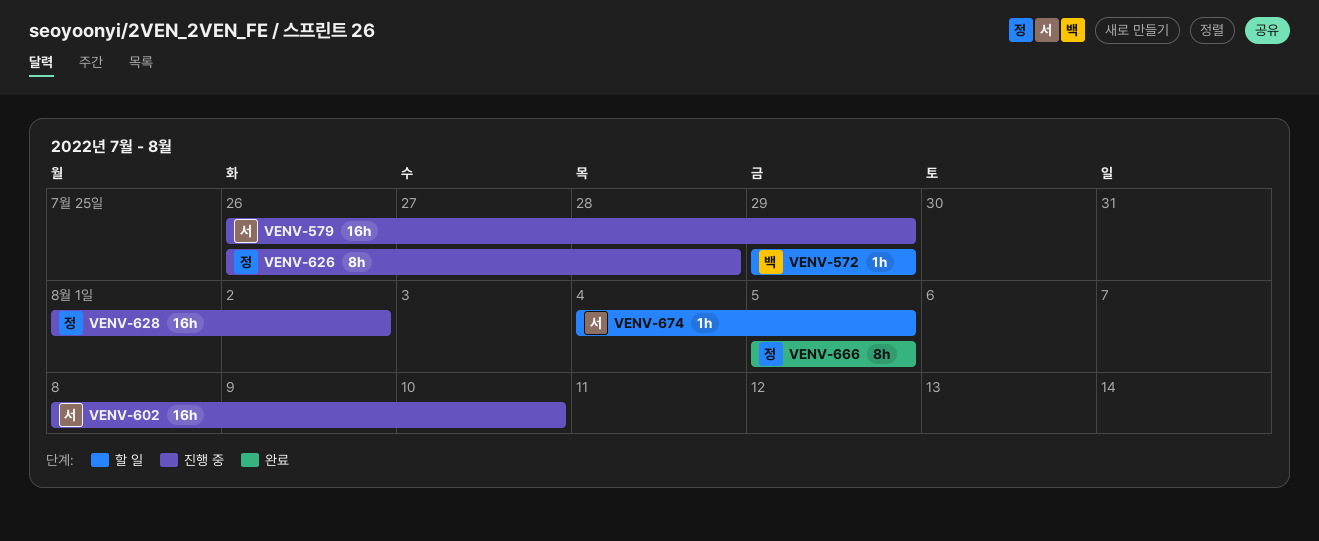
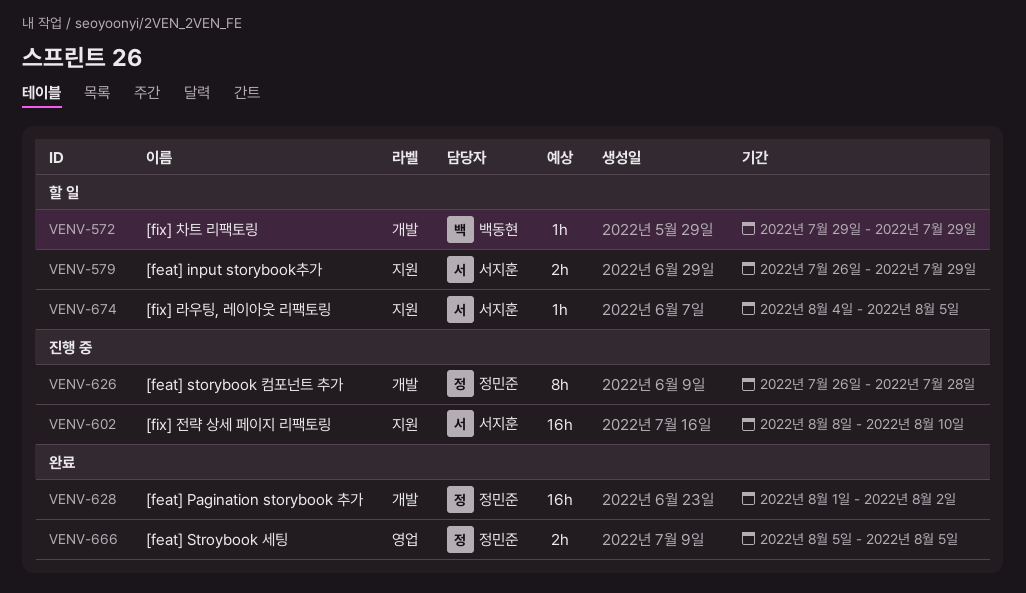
VENV-579, status: 진행 중 -> 할 일
VENV-579, estimate: 16h -> 2h
VENV-628, status: 진행 중 -> 완료
VENV-666, estimate: 8h -> 2h

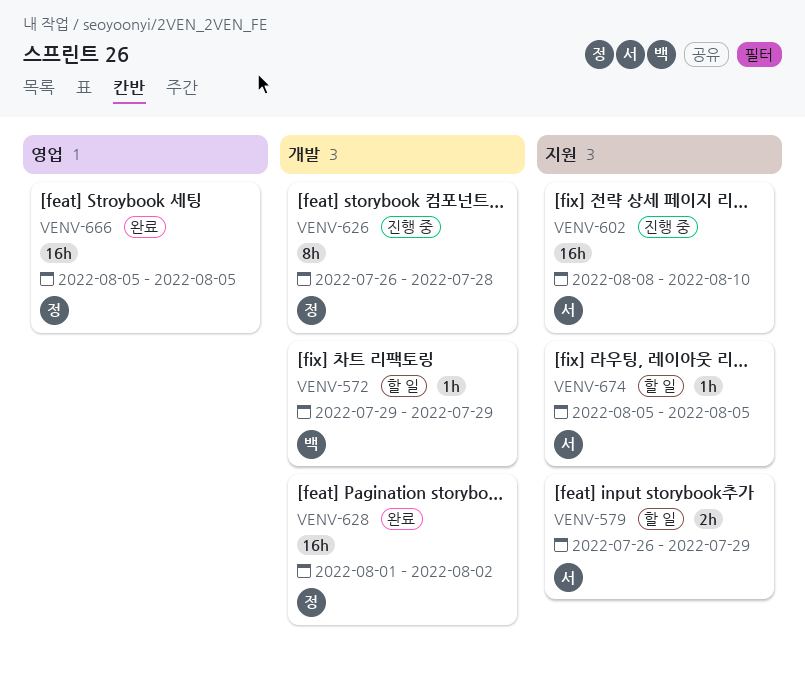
VENV-666, estimate: 2h -> 16h
VENV-674, start: Aug 4 -> Aug 5

